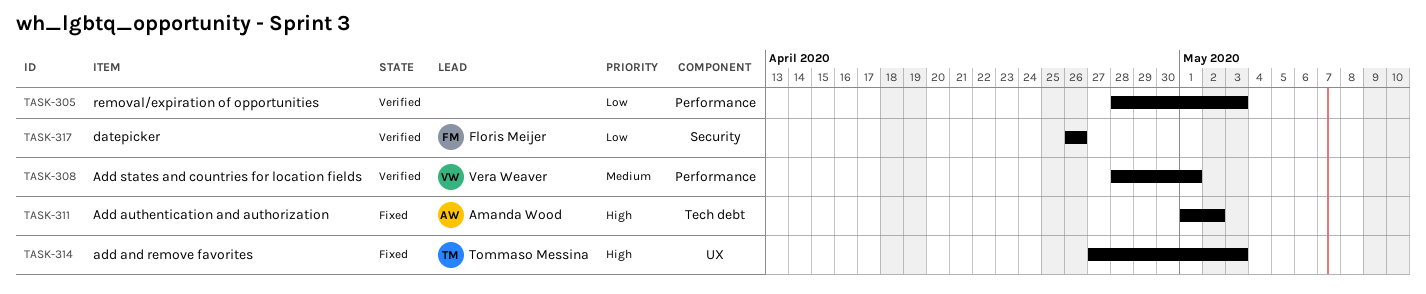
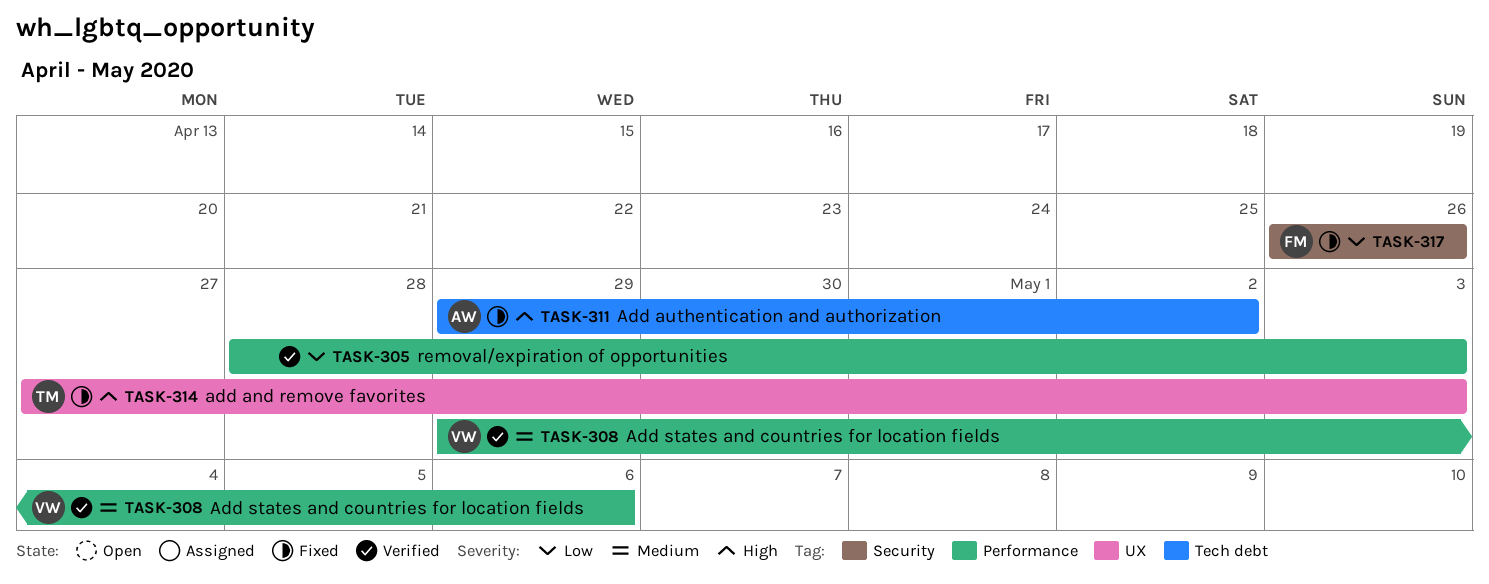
TASK-308, start: Apr 28 -> Apr 29
TASK-308, due: May 1 -> May 6
TASK-311, start: May 1 -> Apr 29
TASK-317, status: Verified -> Fixed

